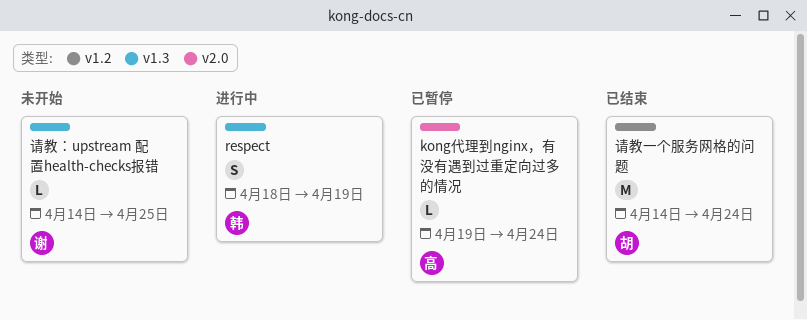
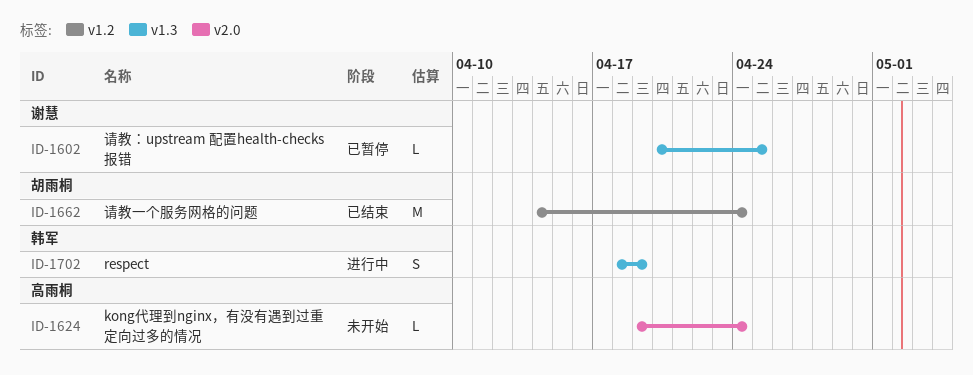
kong代理到nginx，有没有遇到过重定向过多的情况, status: 已暂停 -> 未开始
请教：upstream 配置health-checks报错, status: 未开始 -> 已暂停
请教：upstream 配置health-checks报错, start: Apr 14 -> Apr 20

